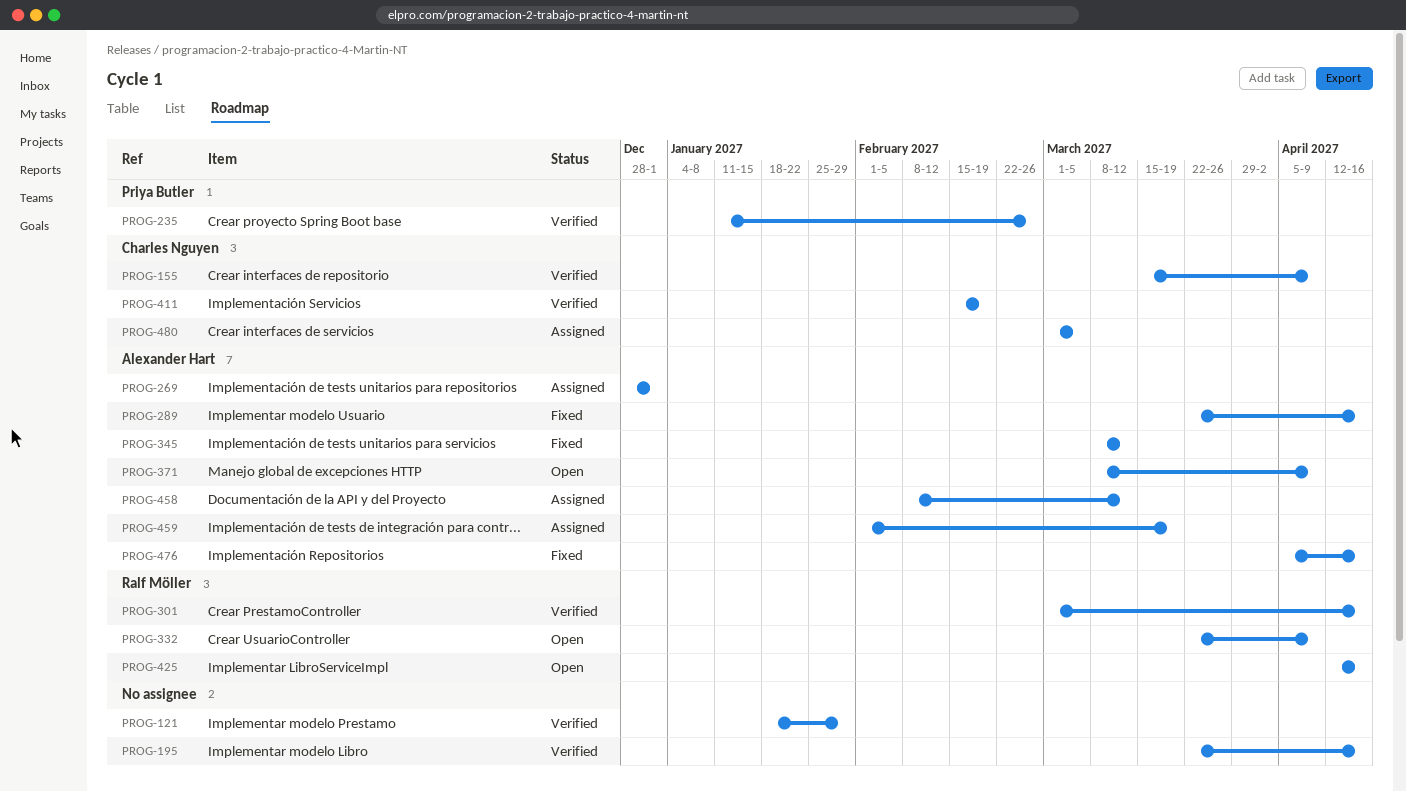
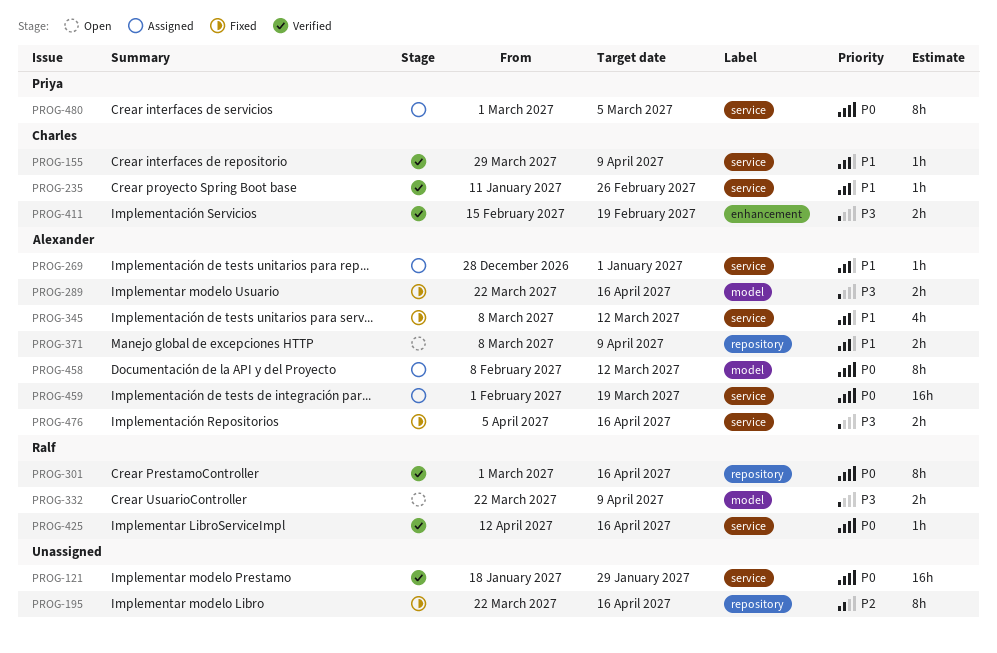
PROG-155, start: Mar 15 -> Mar 29
PROG-195, status: Verified -> Fixed
PROG-235, owner: Priya Butler -> Charles Nguyen
PROG-425, status: Open -> Verified
PROG-480, owner: Charles Nguyen -> Priya Butler

